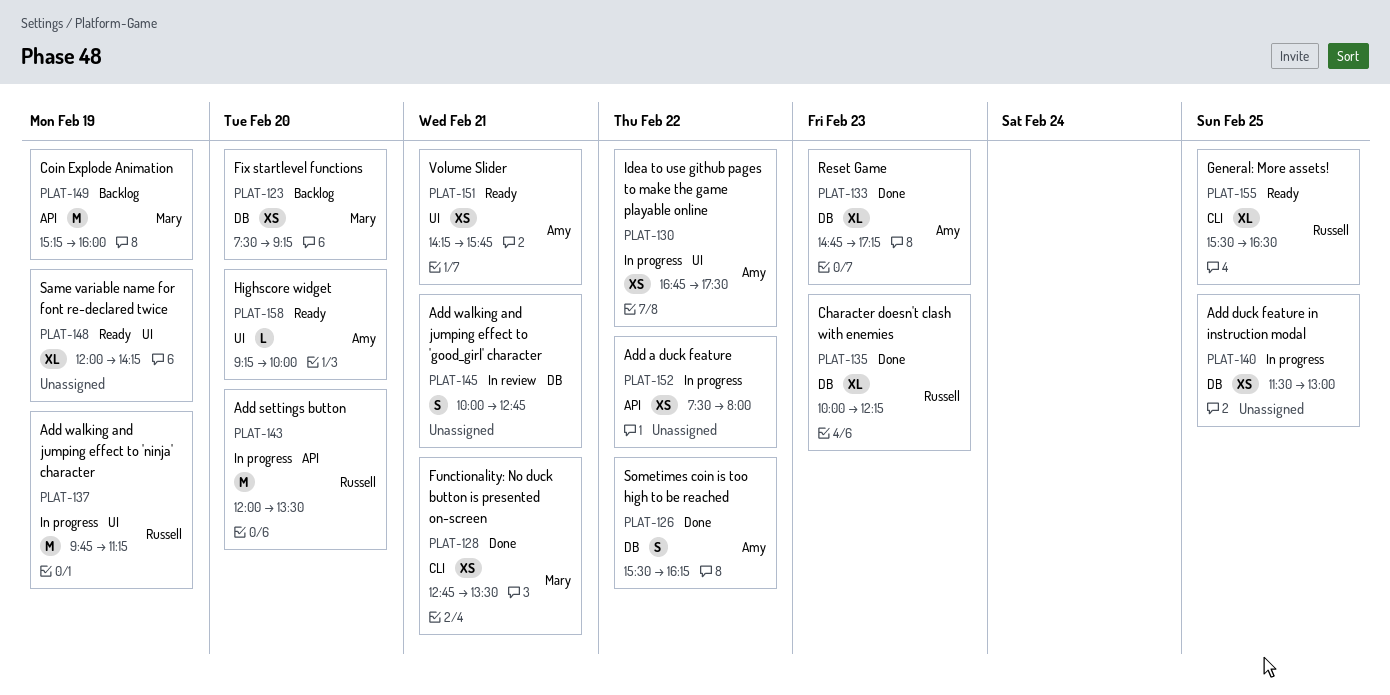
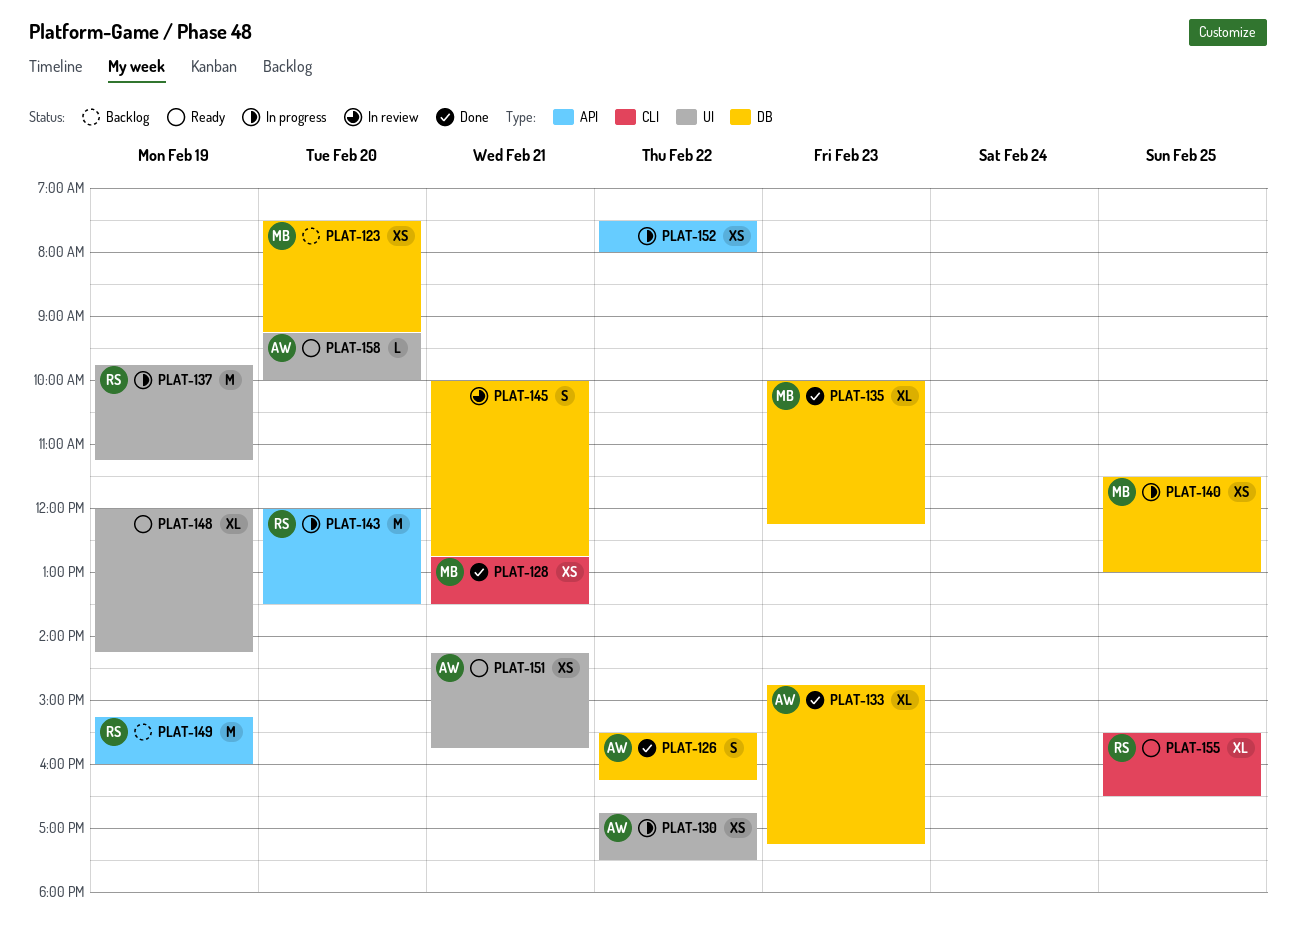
PLAT-135, owner: Russell -> Mary
PLAT-140, owner: none -> Mary
PLAT-149, owner: Mary -> Russell

